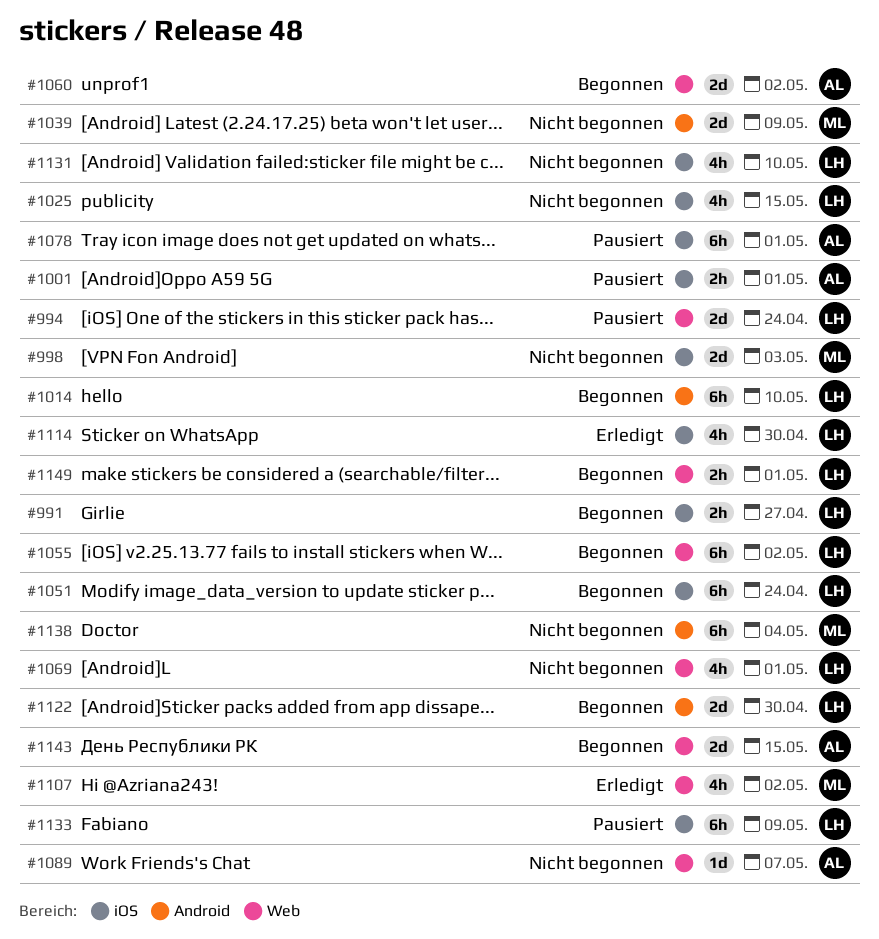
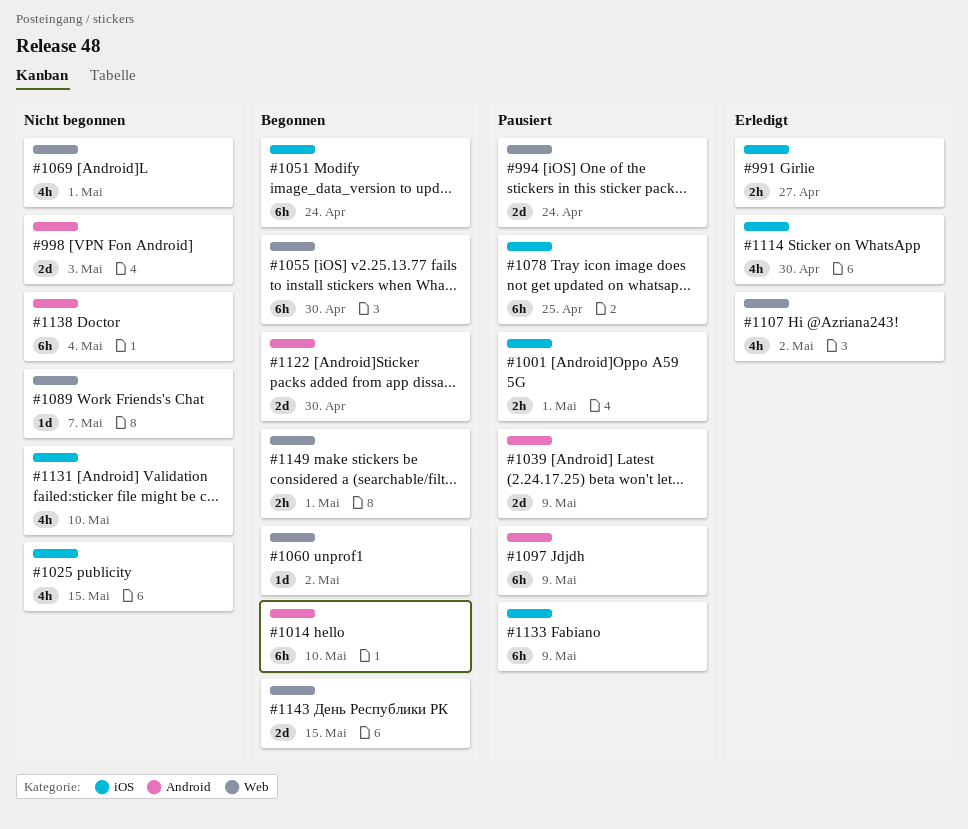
#991, status: Begonnen -> Erledigt
#998, label: iOS -> Android
#1039, status: Nicht begonnen -> Pausiert
#1055, due: May 2 -> Apr 30
#1060, estimate: 2d -> 1d
#1078, due: May 1 -> Apr 25
#1097: none -> present

